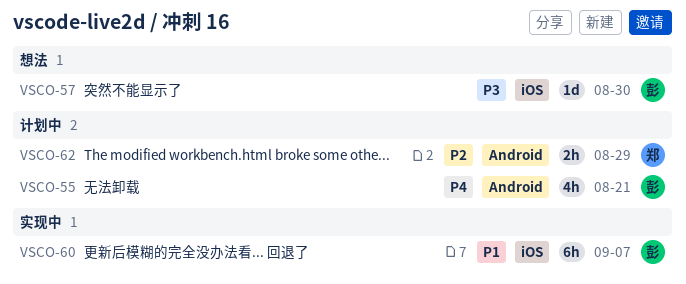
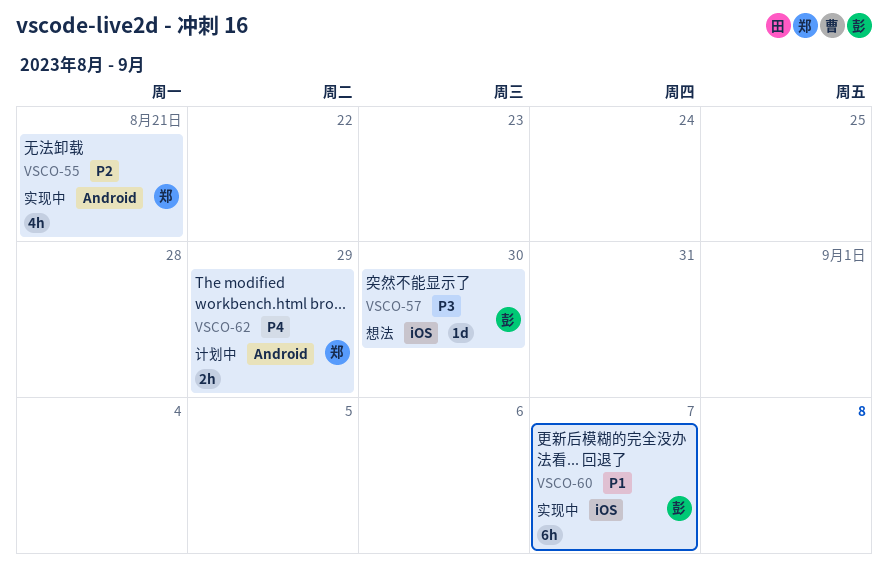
VSCO-55, status: 计划中 -> 实现中
VSCO-55, owner: 彭 -> 郑
VSCO-55, priority: P4 -> P2
VSCO-62, priority: P2 -> P4

